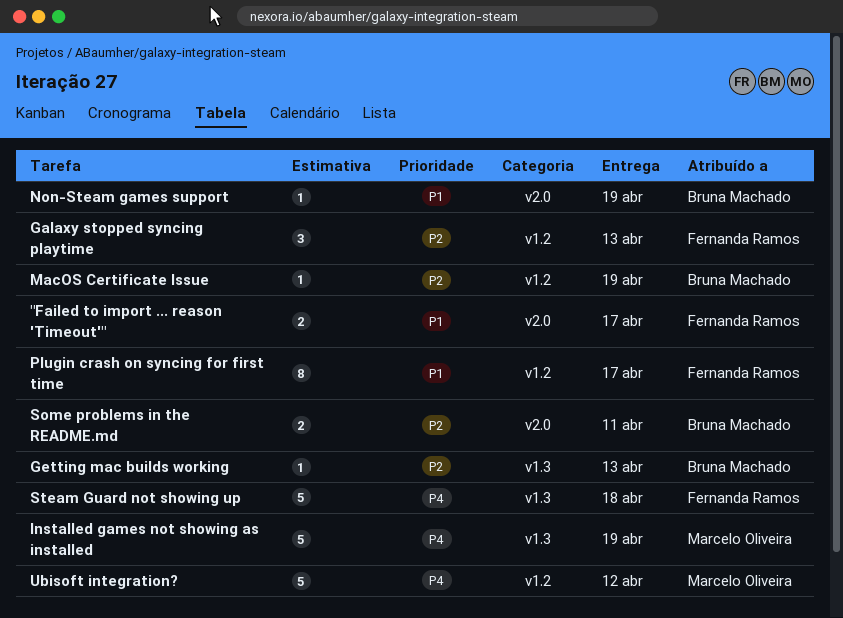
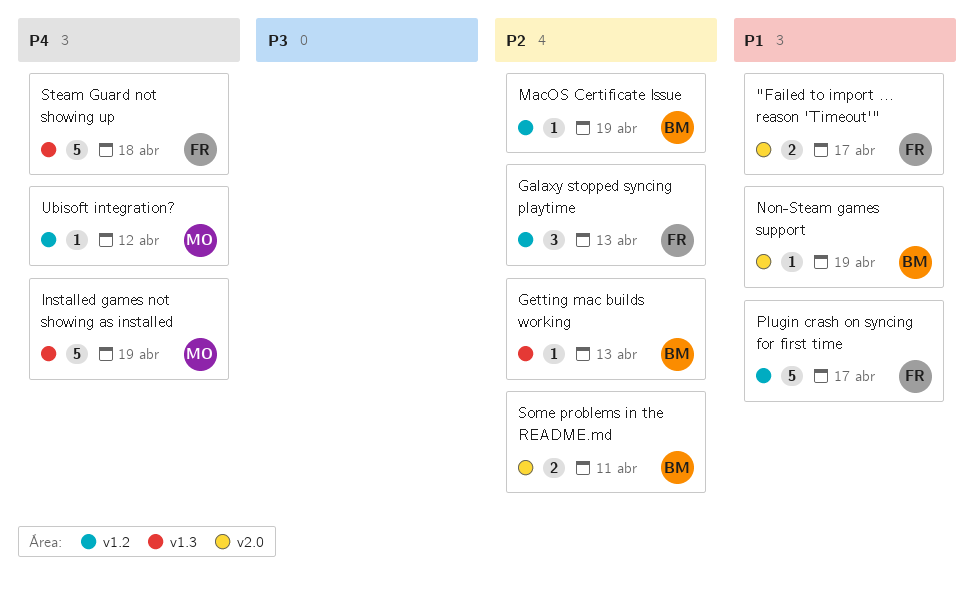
Plugin crash on syncing for first time, estimate: 8 -> 5
Ubisoft integration?, estimate: 5 -> 1

